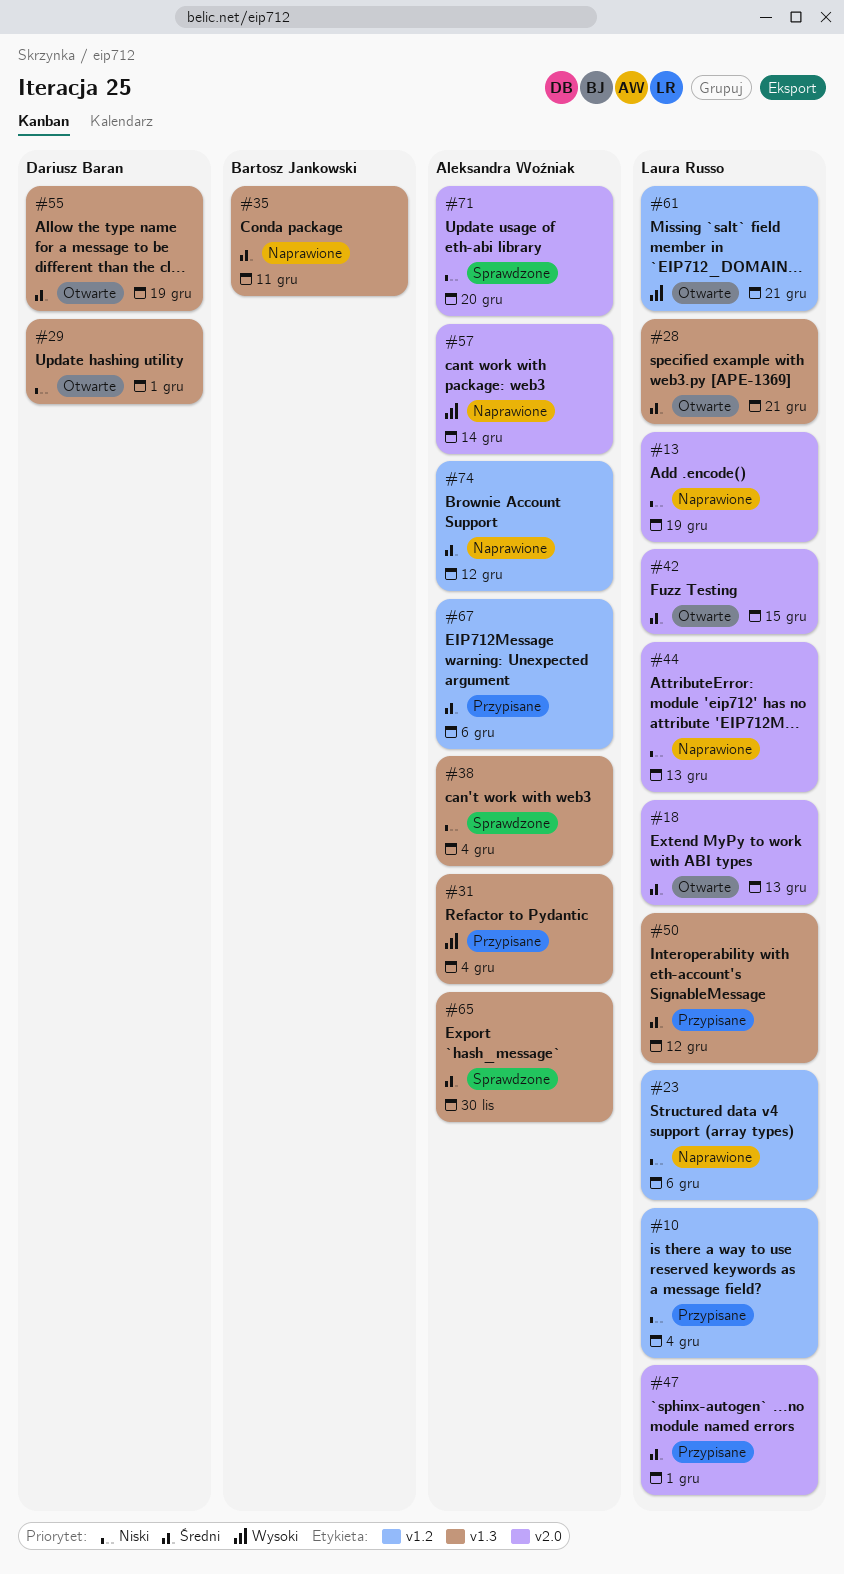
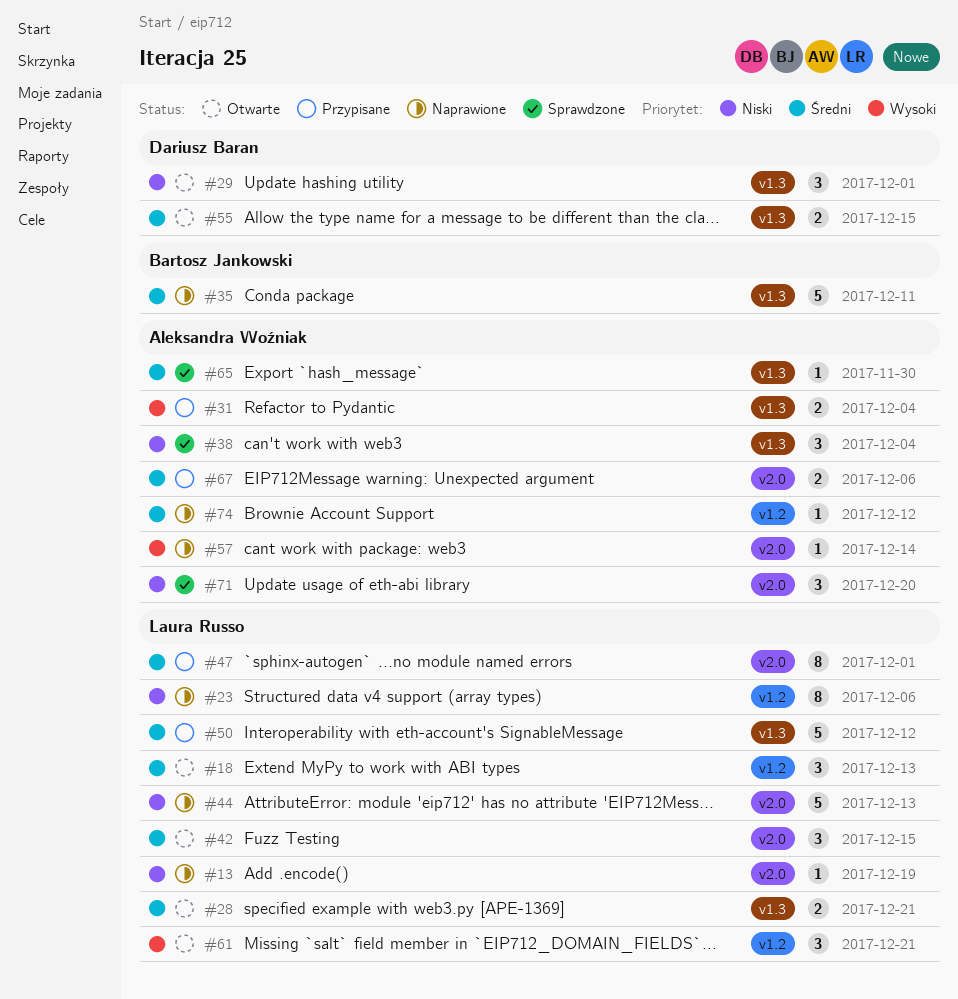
#10: present -> none
#18, label: v2.0 -> v1.2
#55, due: Dec 19 -> Dec 15
#67, label: v1.2 -> v2.0

